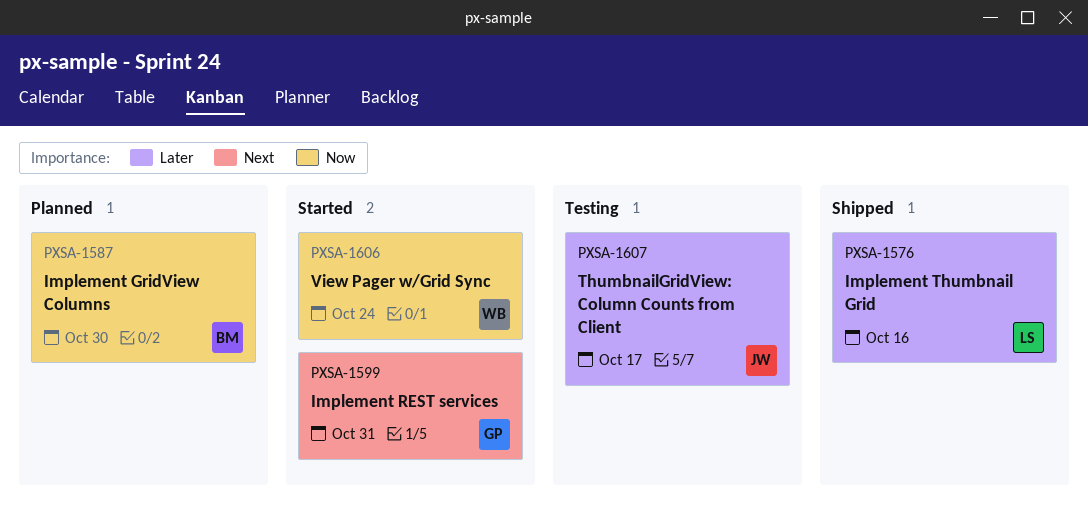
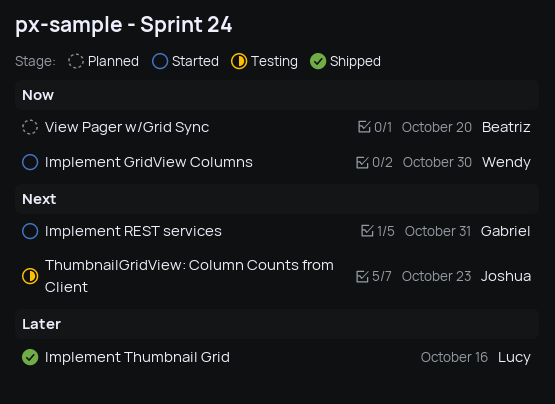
Implement GridView Columns, status: Planned -> Started
Implement GridView Columns, owner: Beatriz -> Wendy
ThumbnailGridView: Column Counts from Client, priority: Later -> Next
ThumbnailGridView: Column Counts from Client, due: Oct 17 -> Oct 23
View Pager w/Grid Sync, status: Started -> Planned
View Pager w/Grid Sync, owner: Wendy -> Beatriz
View Pager w/Grid Sync, due: Oct 24 -> Oct 20

